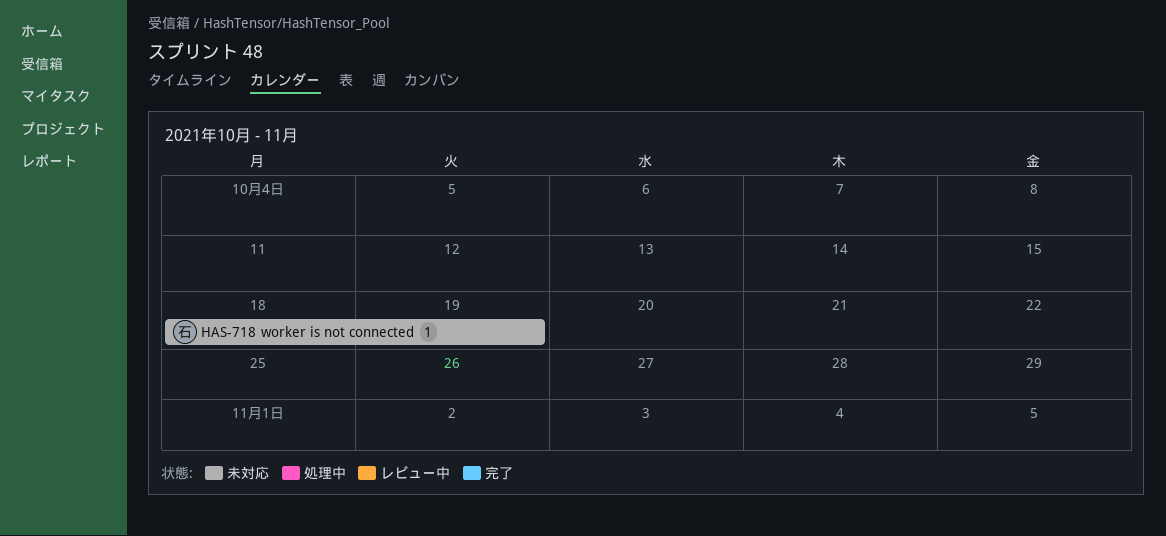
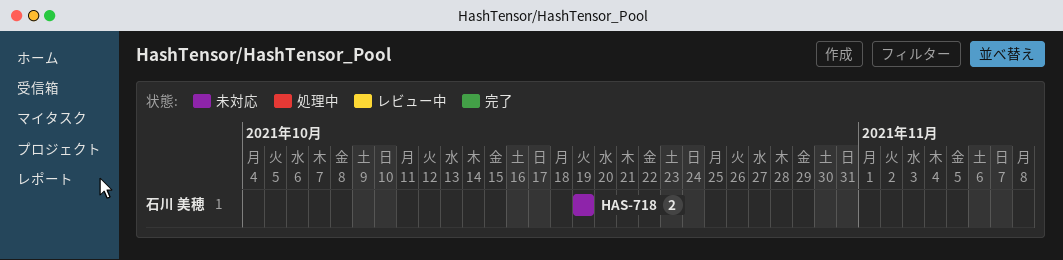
HAS-718, estimate: 1 -> 2
HAS-718, start: Oct 18 -> Oct 19

